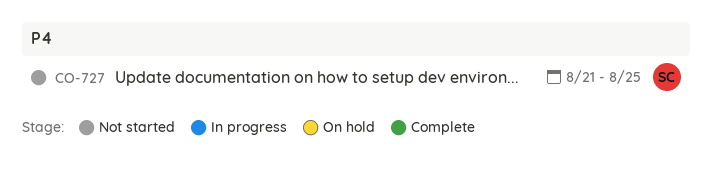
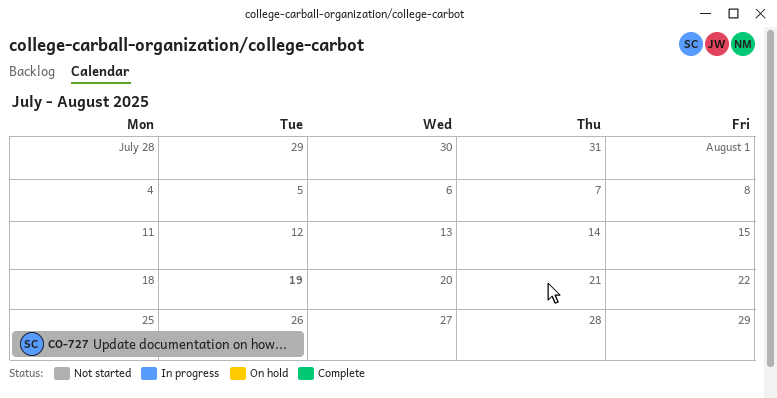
CO-727, start: Aug 21 -> Aug 25
CO-727, due: Aug 25 -> Aug 26

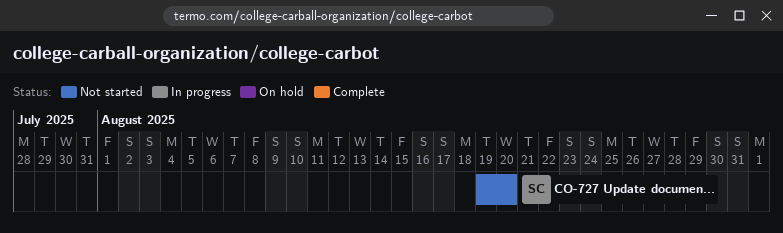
CO-727, start: Aug 25 -> Aug 19
CO-727, due: Aug 26 -> Aug 20

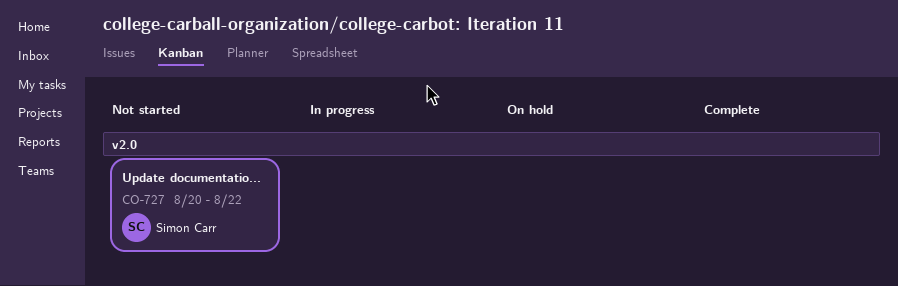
CO-727, start: Aug 19 -> Aug 20
CO-727, due: Aug 20 -> Aug 22

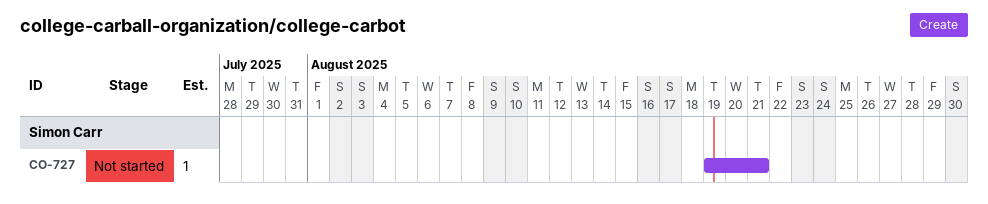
CO-727, start: Aug 20 -> Aug 19
CO-727, due: Aug 22 -> Aug 21

